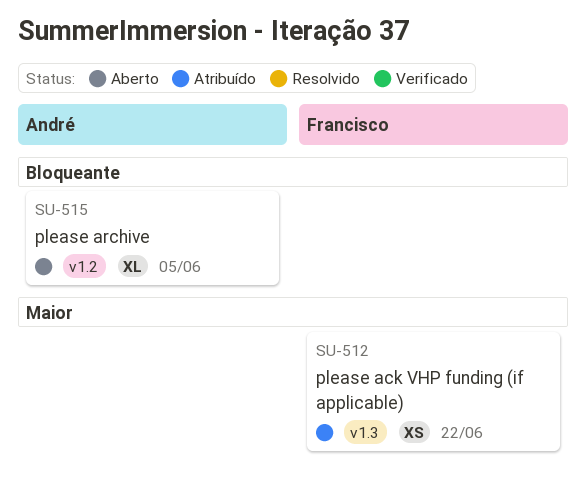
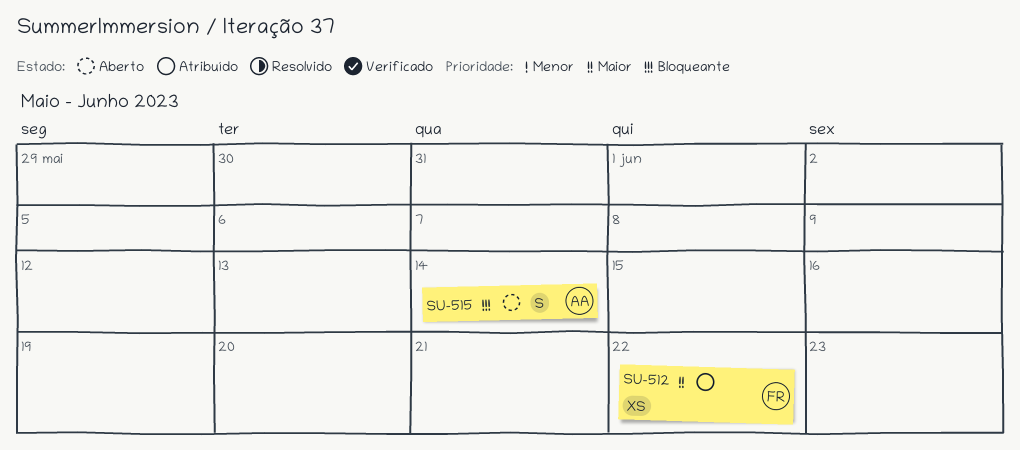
SU-515, estimate: XL -> S
SU-515, due: Jun 5 -> Jun 14

